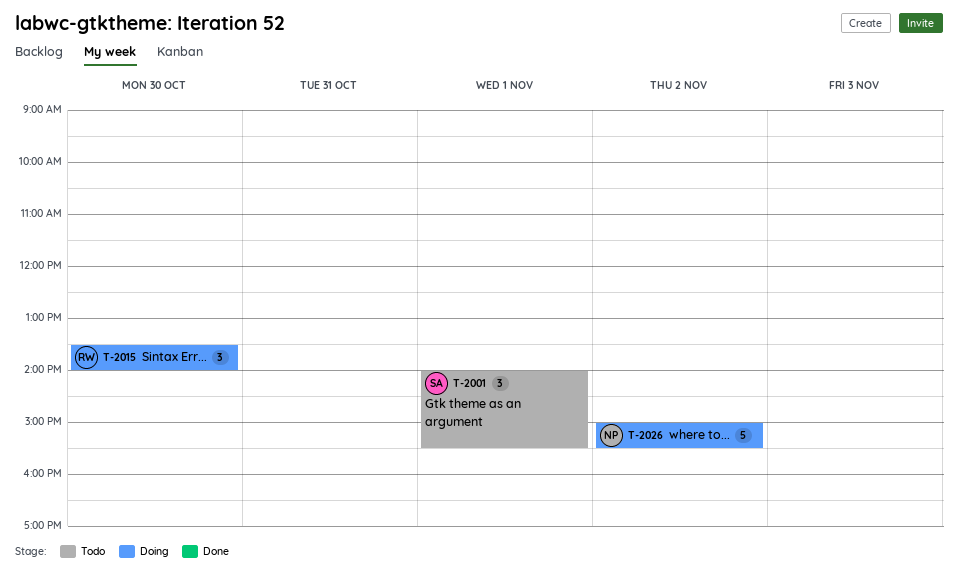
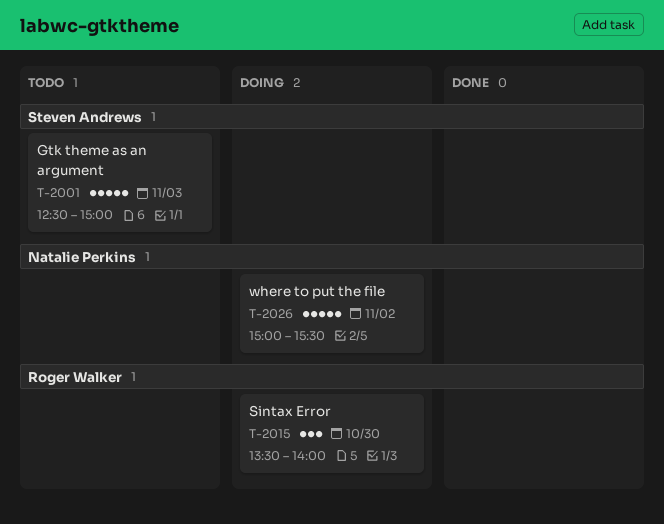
T-2001, estimate: 3 -> 5
T-2001, day: Nov 1 -> Nov 3
T-2001, begins: 14:00 -> 12:30
T-2001, ends: 15:30 -> 15:00

